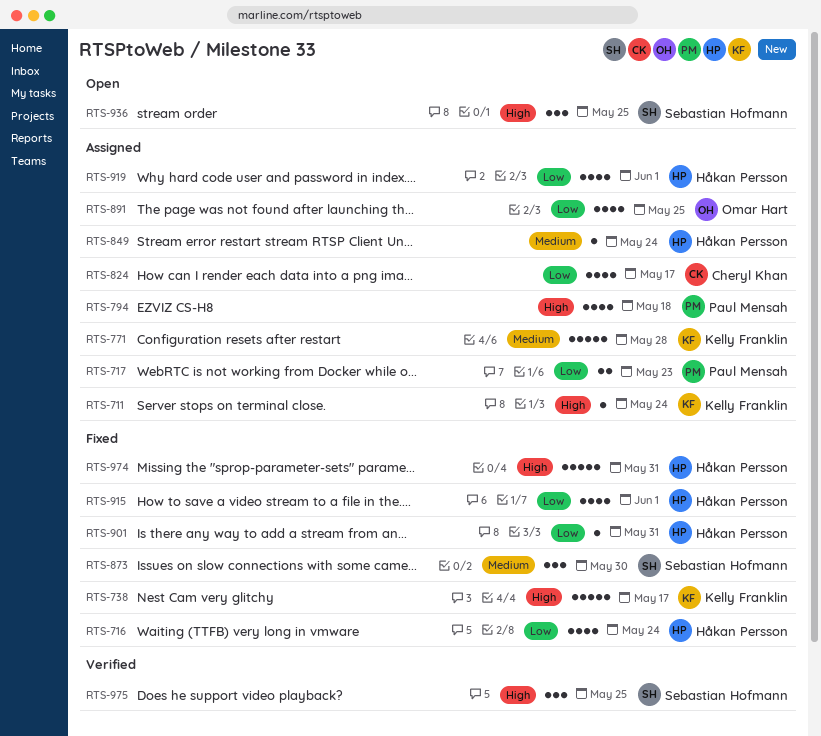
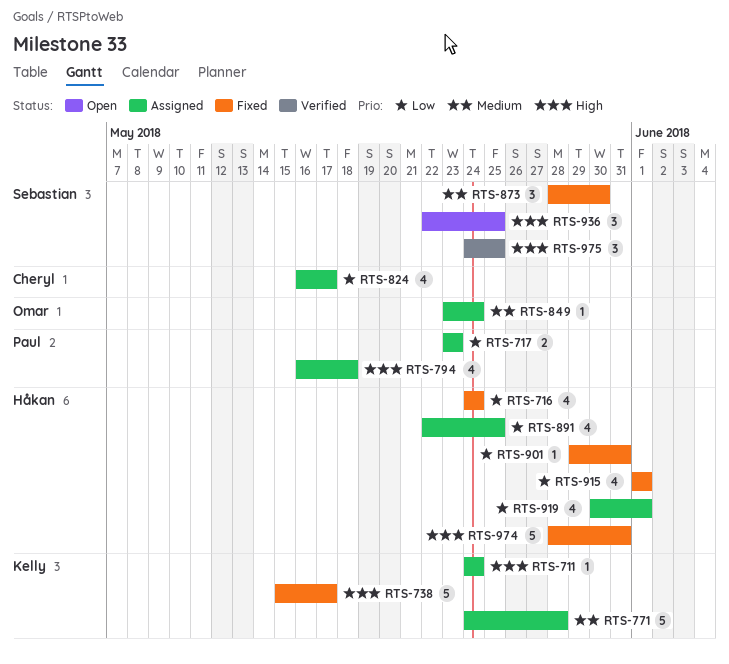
RTS-849, owner: Håkan Persson -> Omar Hart
RTS-891, owner: Omar Hart -> Håkan Persson

